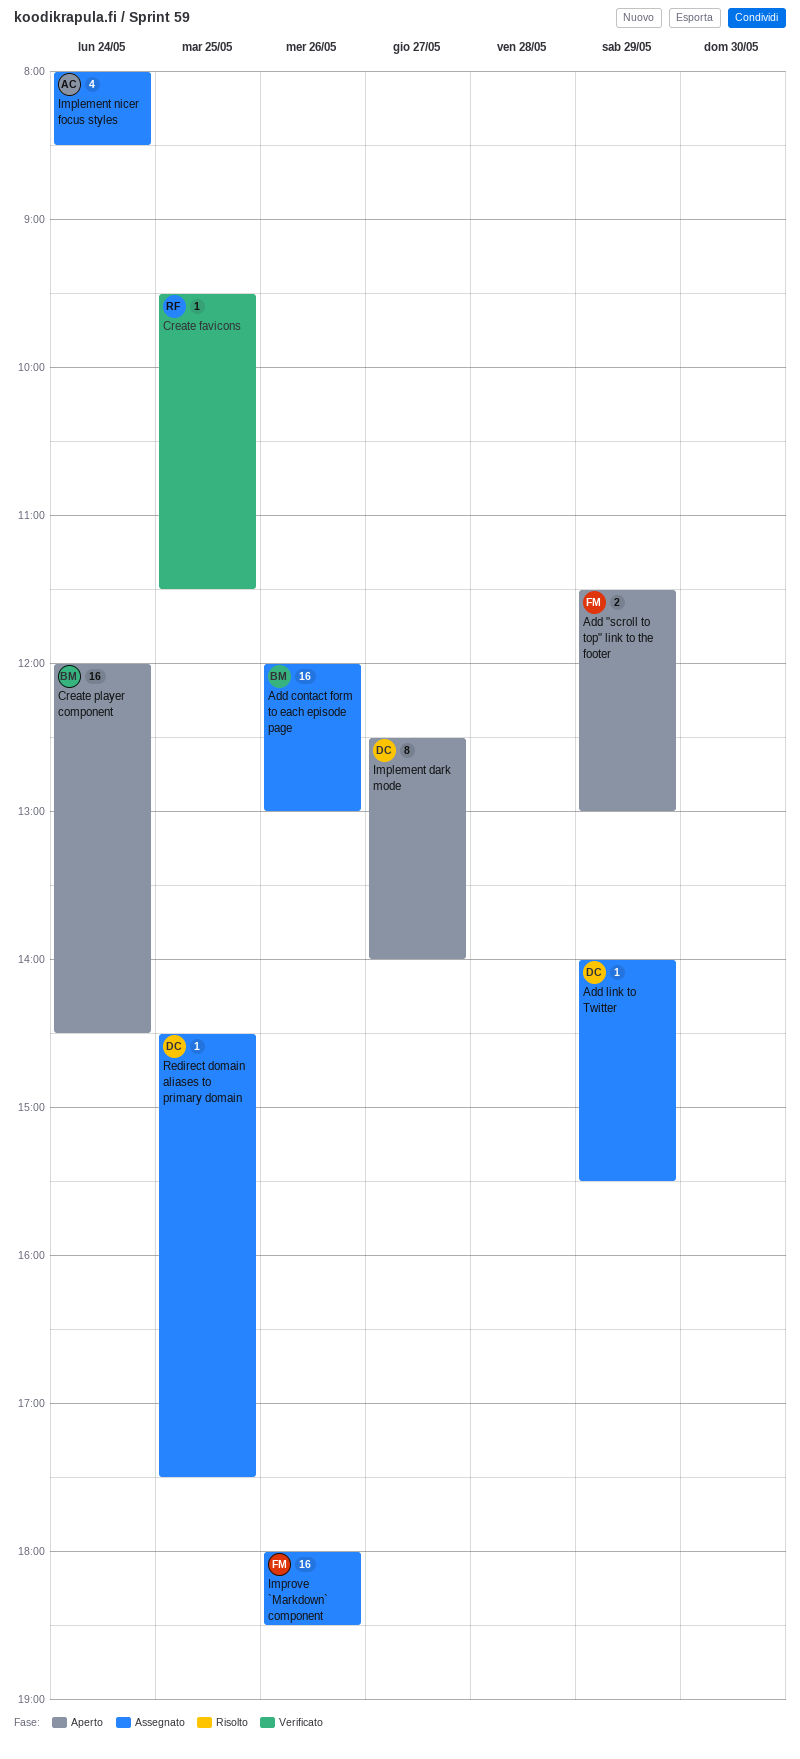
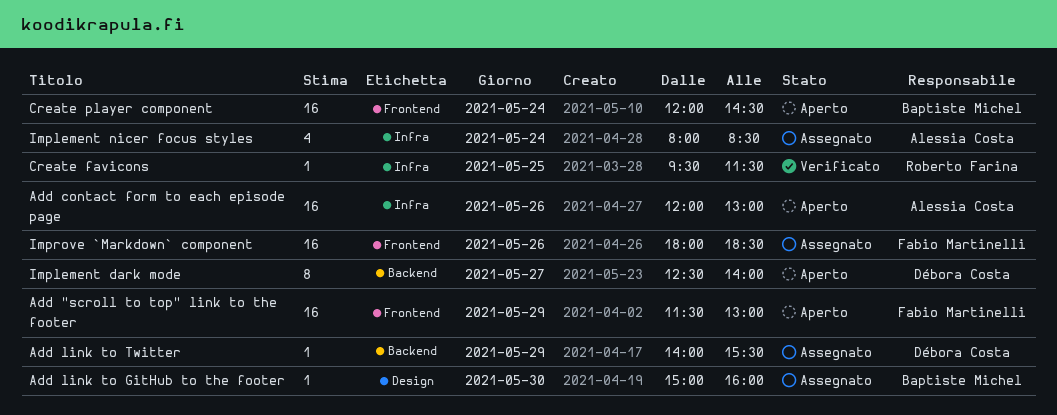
Add "scroll to top" link to the footer, estimate: 2 -> 16
Add contact form to each episode page, status: Assegnato -> Aperto
Add contact form to each episode page, owner: Baptiste Michel -> Alessia Costa
Add link to GitHub to the footer: none -> present
Redirect domain aliases to primary domain: present -> none

